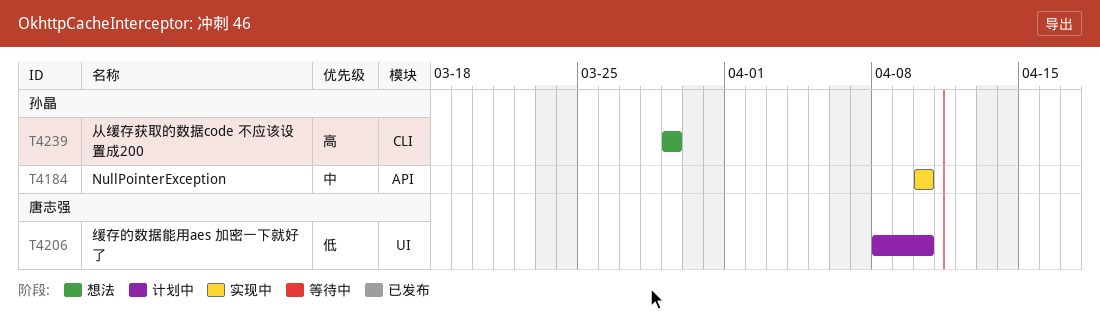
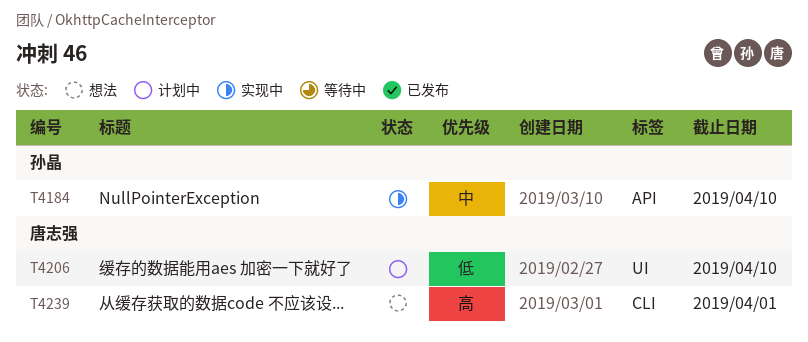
T4239, owner: 孙晶 -> 唐志强
T4239, due: Mar 29 -> Apr 1

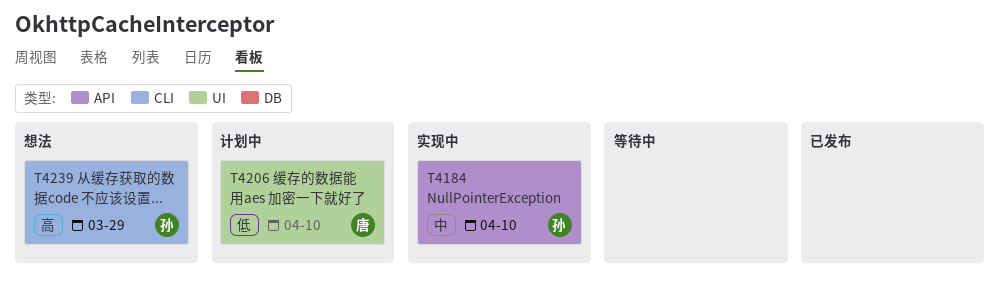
T4239, owner: 唐志强 -> 孙晶
T4239, due: Apr 1 -> Mar 29

